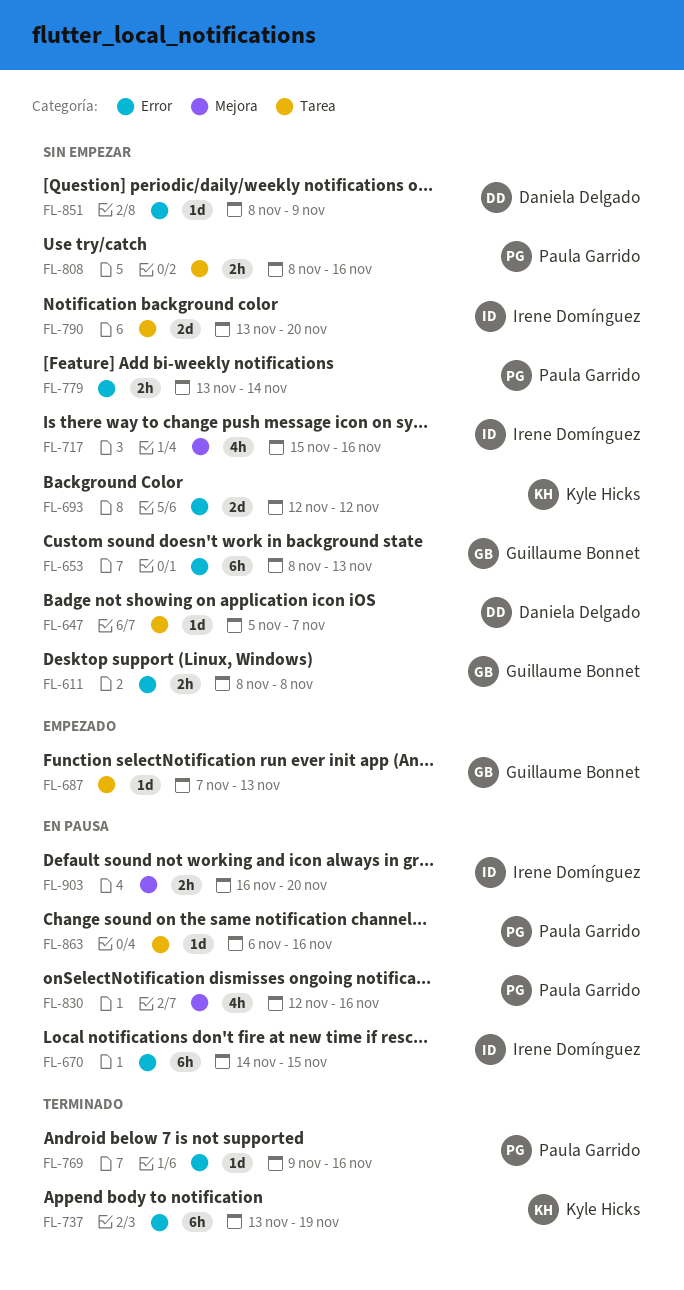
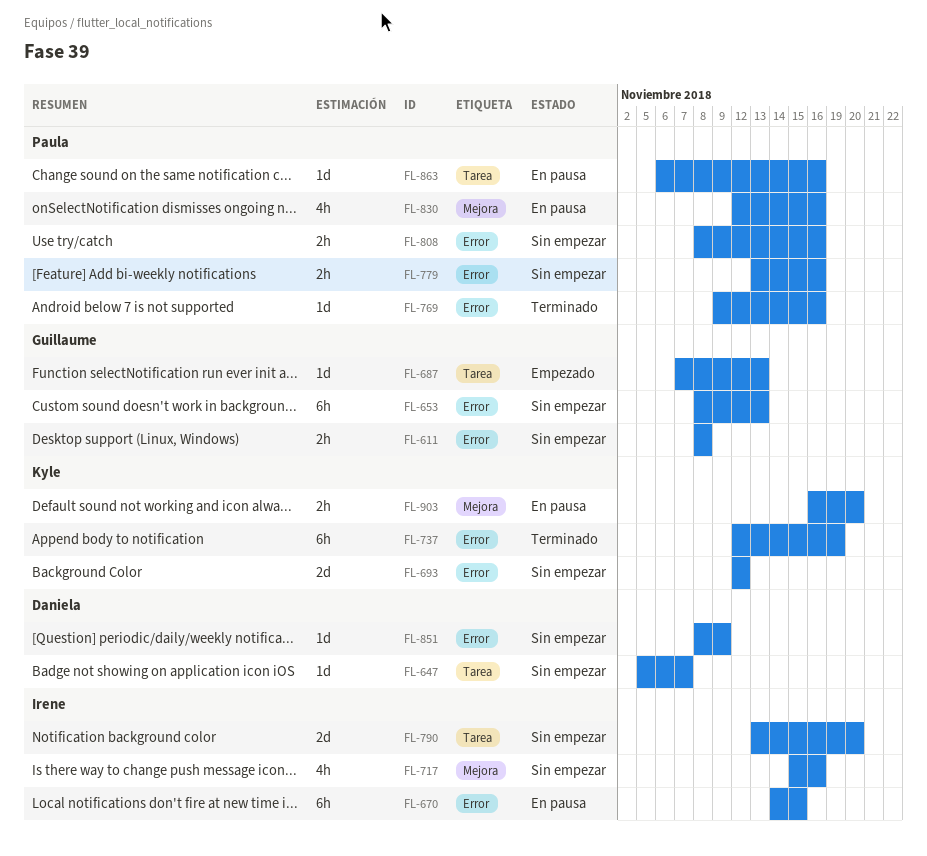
FL-737, start: Nov 13 -> Nov 12
FL-779, due: Nov 14 -> Nov 16
FL-808, label: Tarea -> Error
FL-903, owner: Irene Domínguez -> Kyle Hicks

